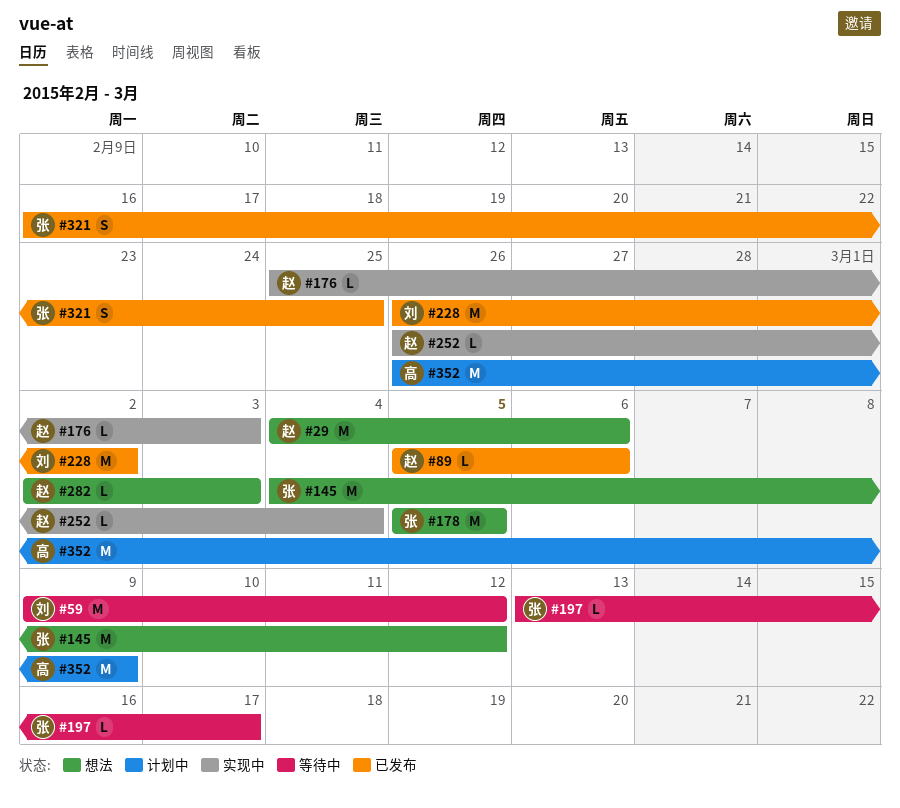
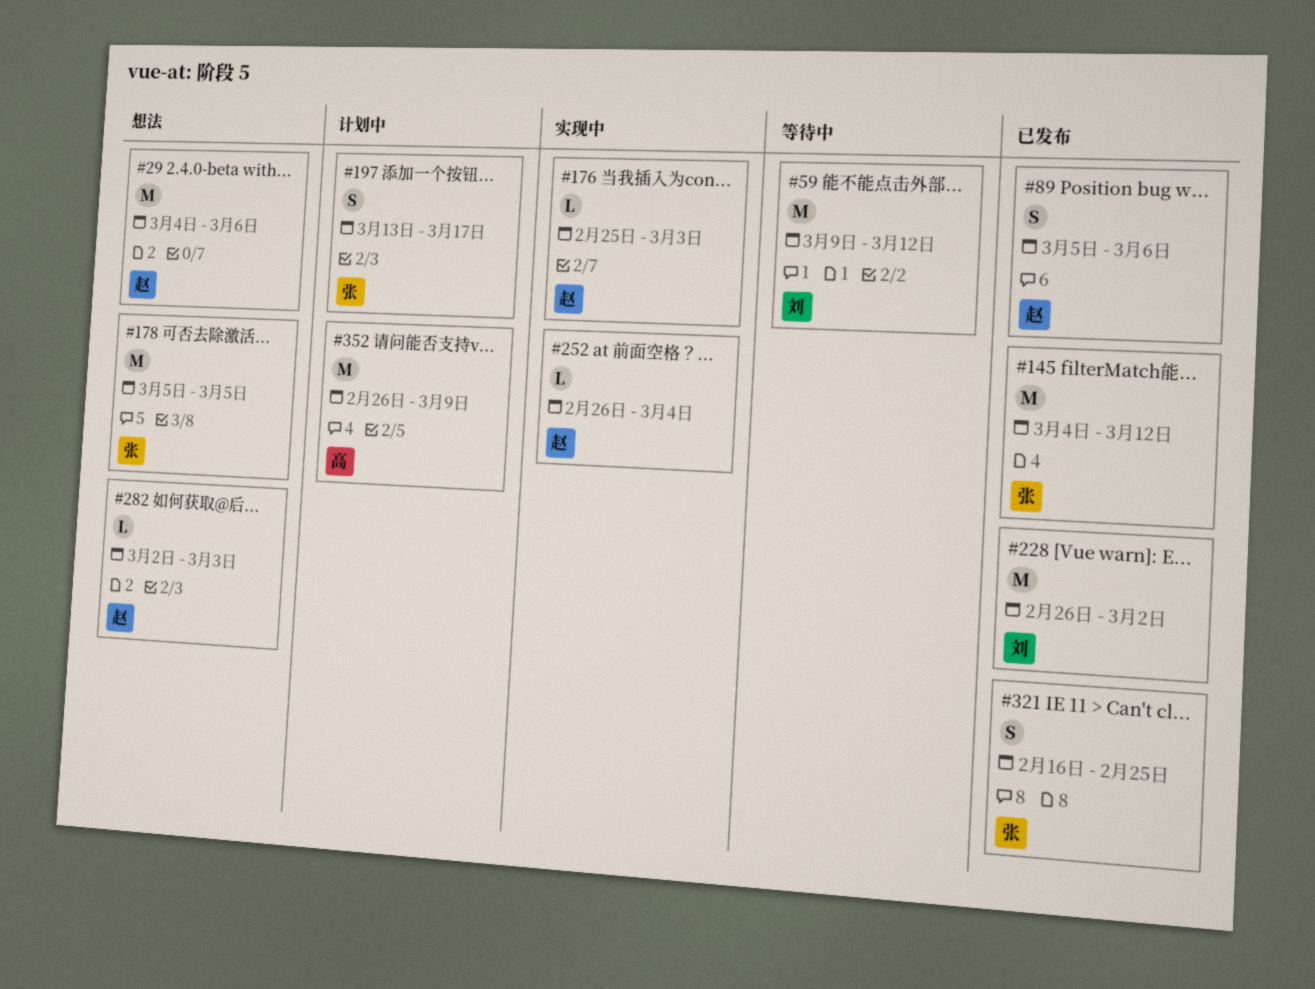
#89, estimate: L -> S
#145, status: 想法 -> 已发布
#197, status: 等待中 -> 计划中
#197, estimate: L -> S

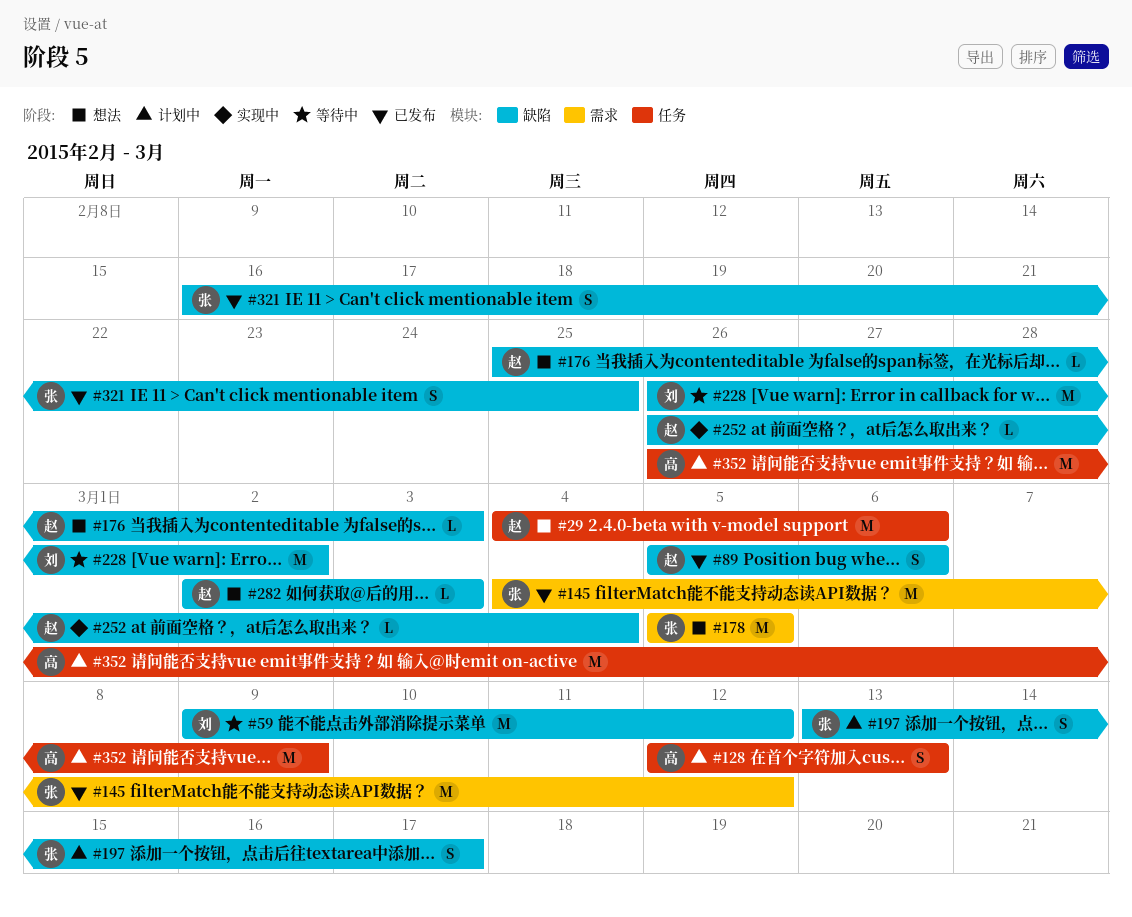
#128: none -> present
#176, status: 实现中 -> 想法
#228, status: 已发布 -> 等待中

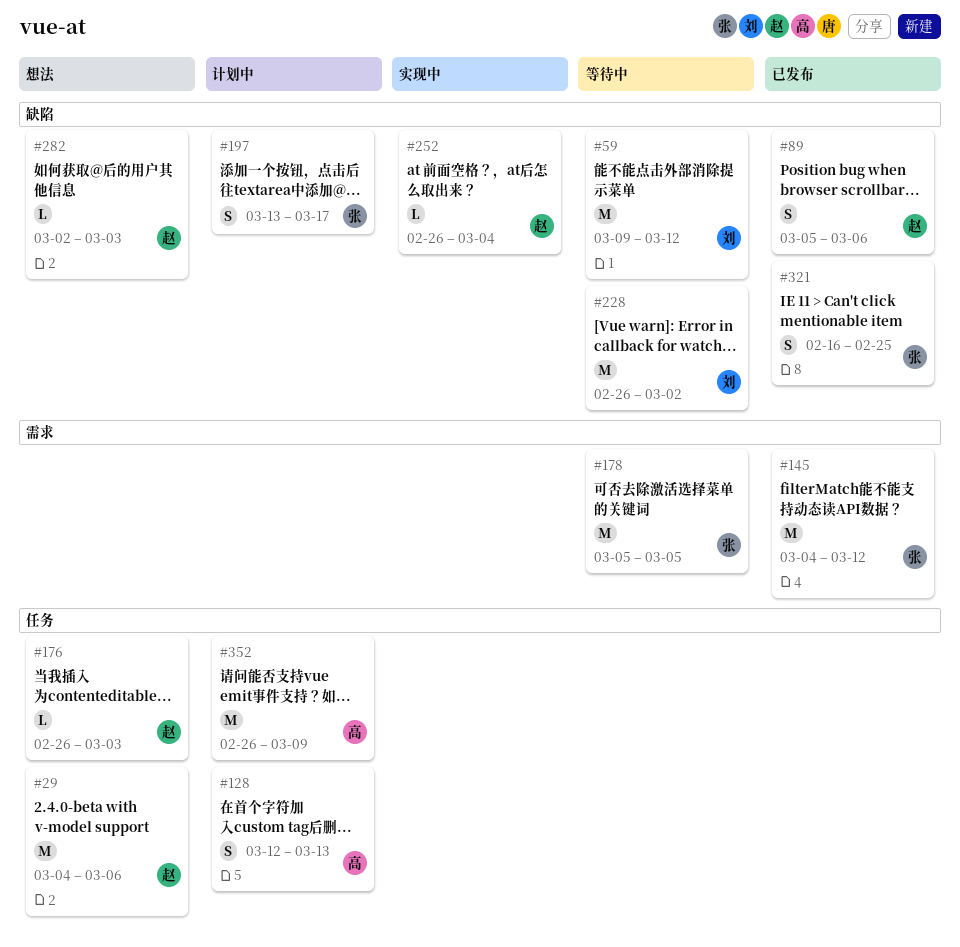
#176, label: 缺陷 -> 任务
#176, start: Feb 25 -> Feb 26
#178, status: 想法 -> 等待中

